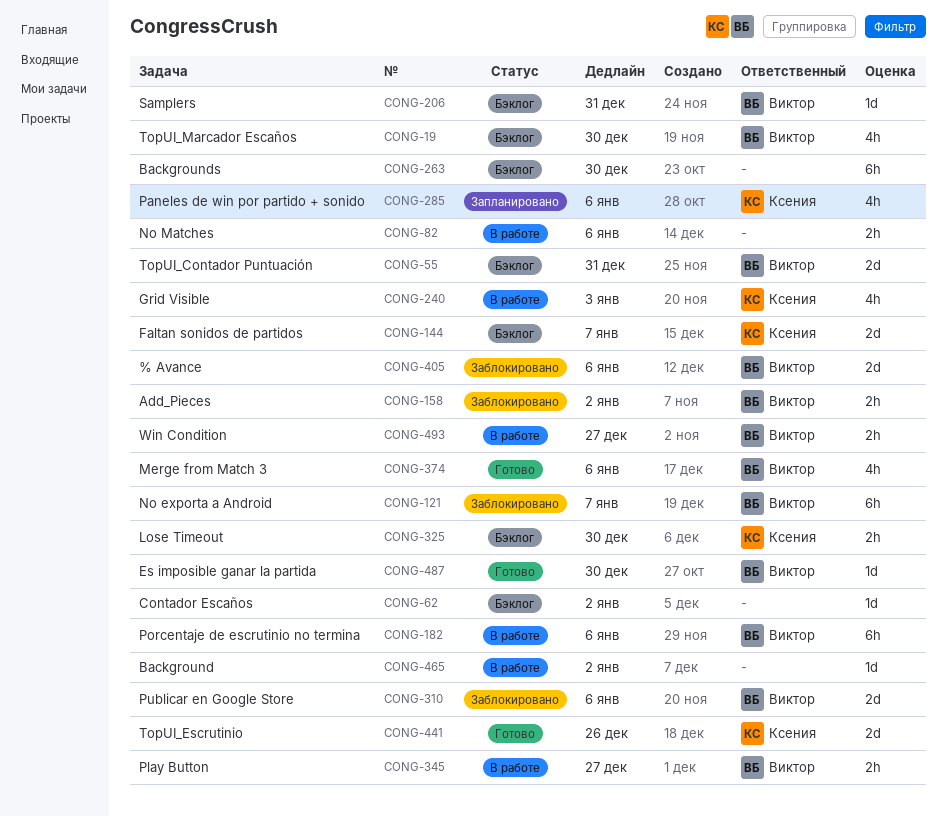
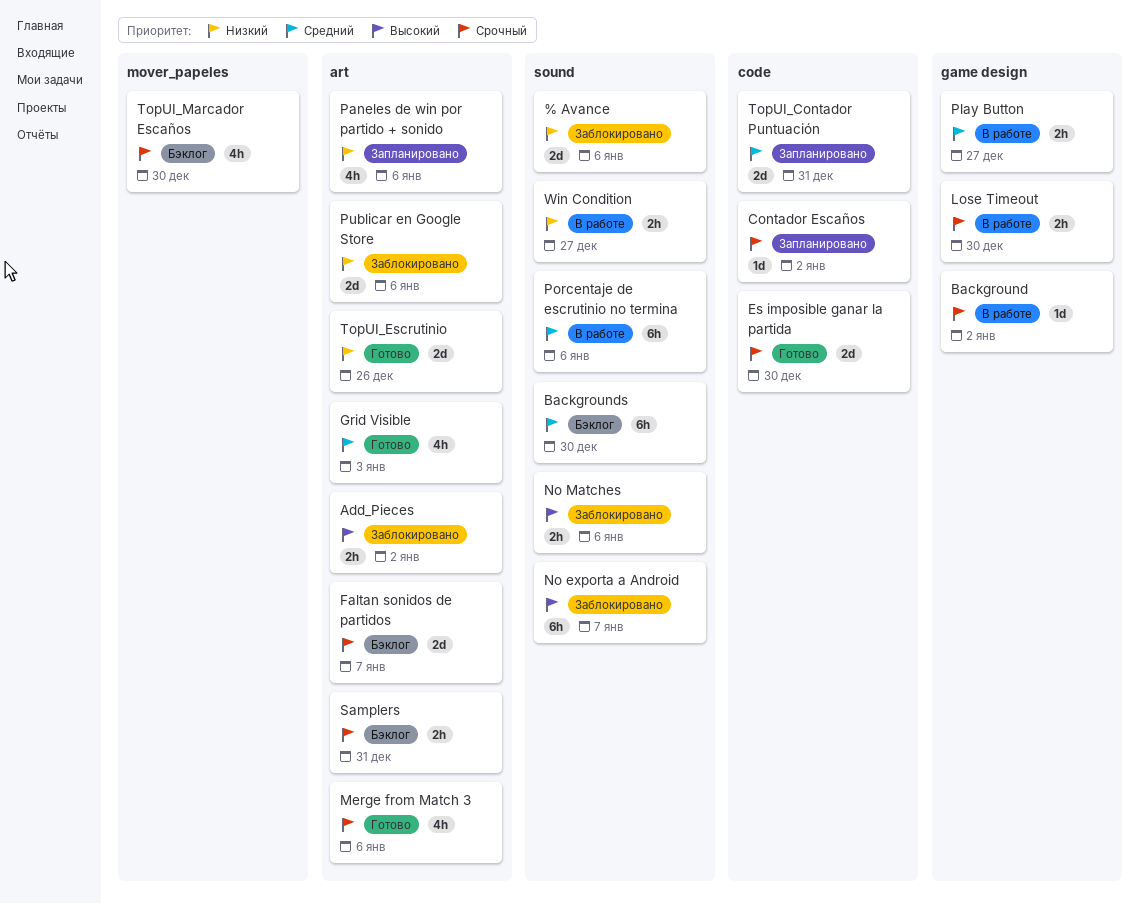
Contador Escaños, status: Бэклог -> Запланировано
Es imposible ganar la partida, estimate: 1d -> 2d
Grid Visible, status: В работе -> Готово
Lose Timeout, status: Бэклог -> В работе
No Matches, status: В работе -> Заблокировано
Samplers, estimate: 1d -> 2h
TopUI_Contador Puntuación, status: Бэклог -> Запланировано

